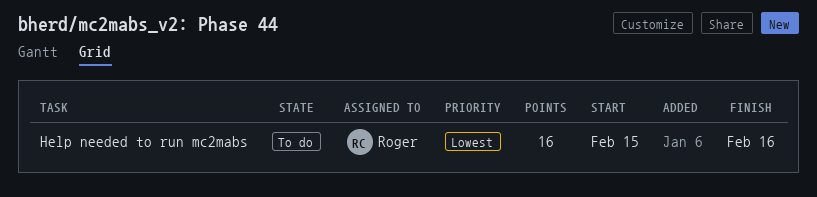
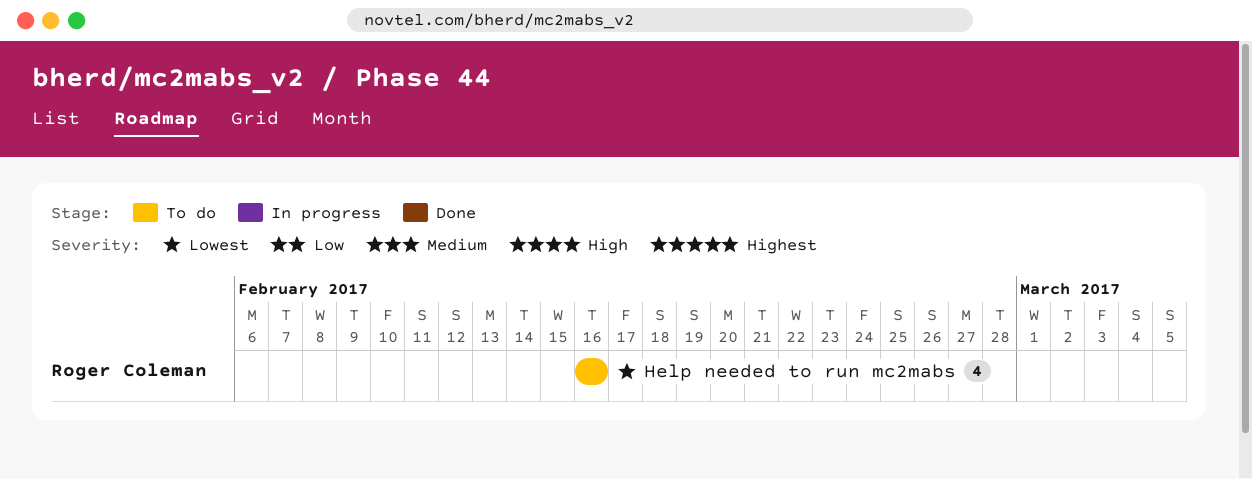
Help needed to run mc2mabs, estimate: 16 -> 4
Help needed to run mc2mabs, start: Feb 15 -> Feb 16

